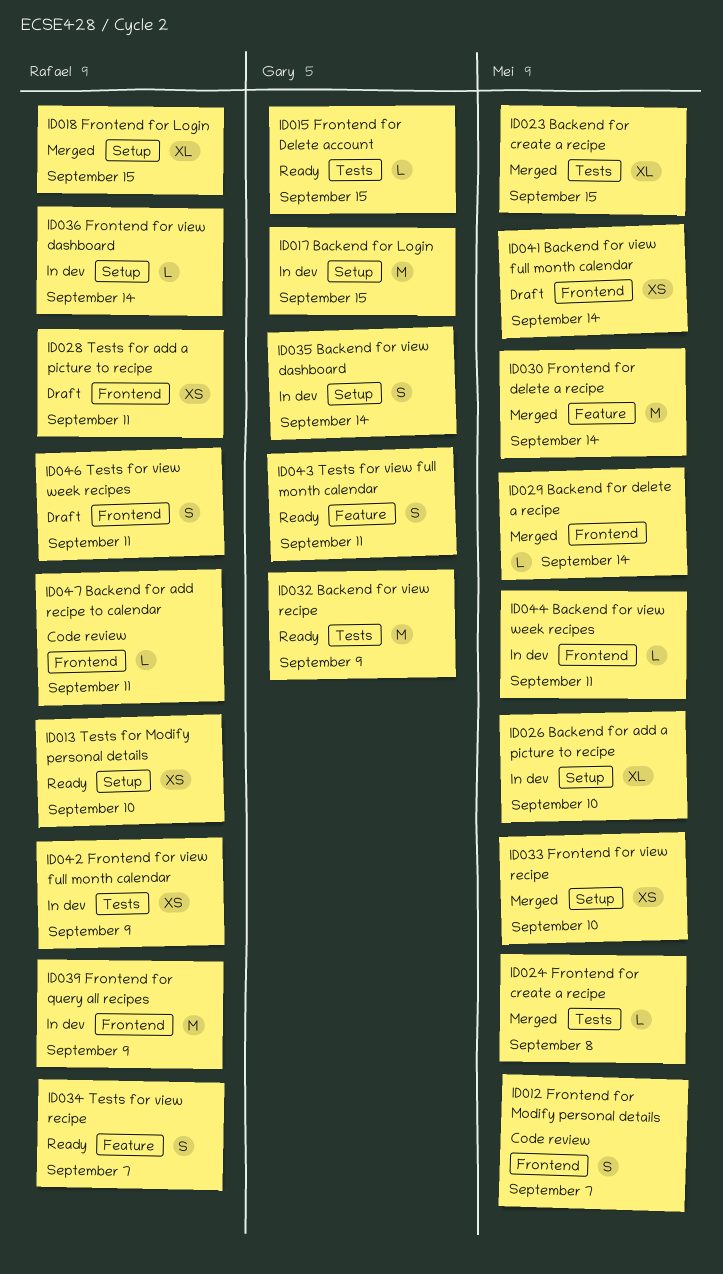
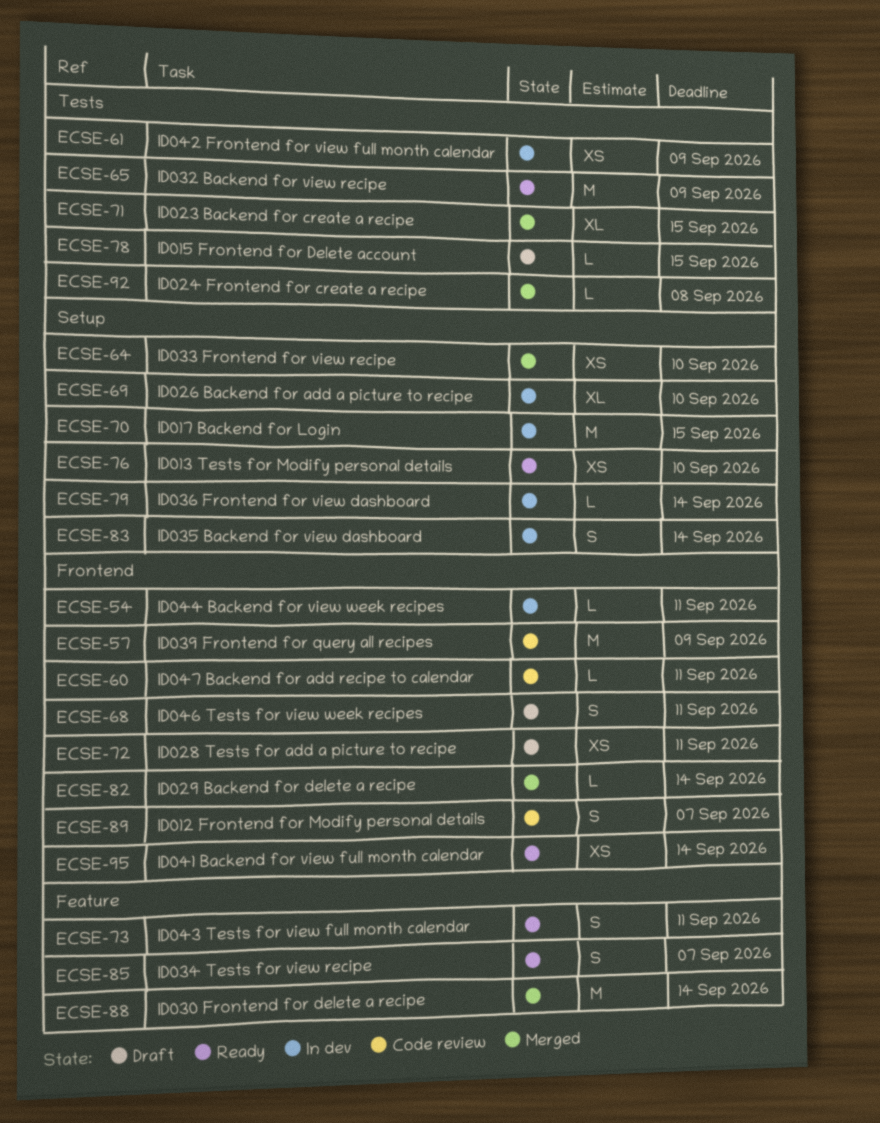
ID015 Frontend for Delete account, status: Ready -> Draft
ID018 Frontend for Login: present -> none
ID039 Frontend for query all recipes, status: In dev -> Code review
ID041 Backend for view full month calendar, status: Draft -> Ready

